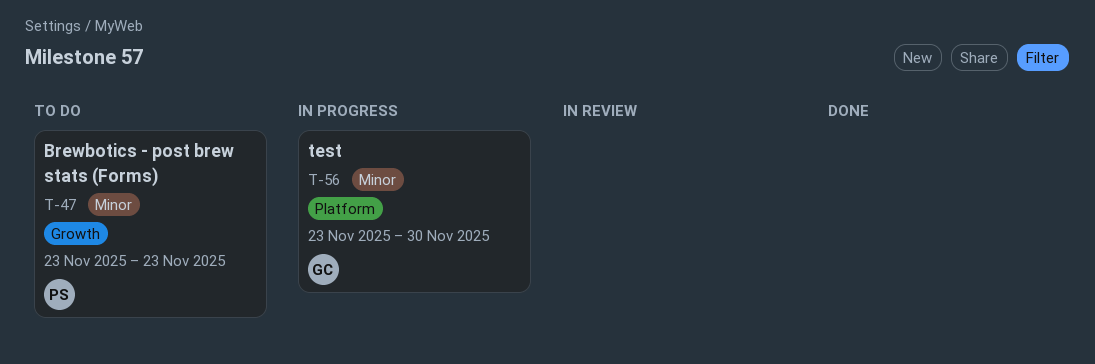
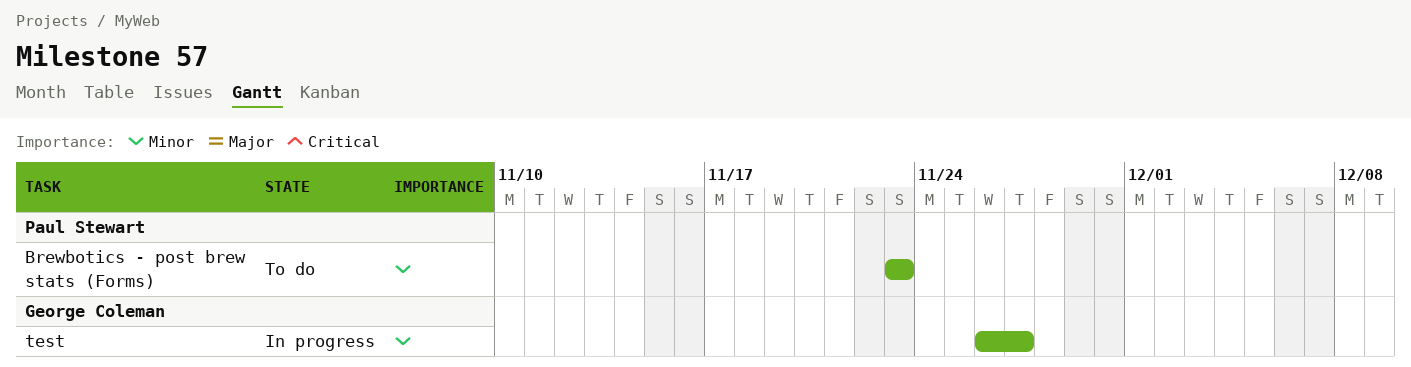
test, start: Nov 23 -> Nov 26
test, due: Nov 30 -> Nov 27

